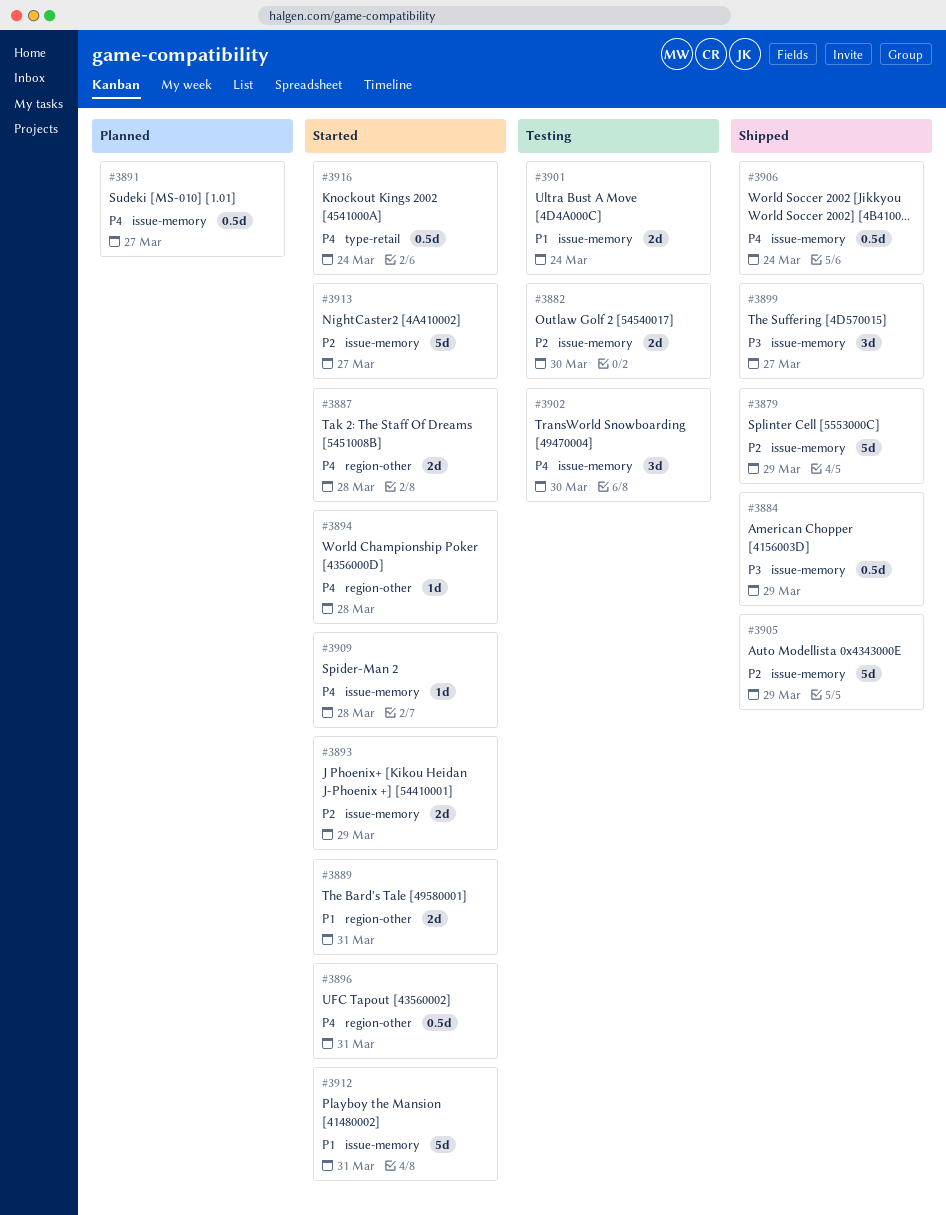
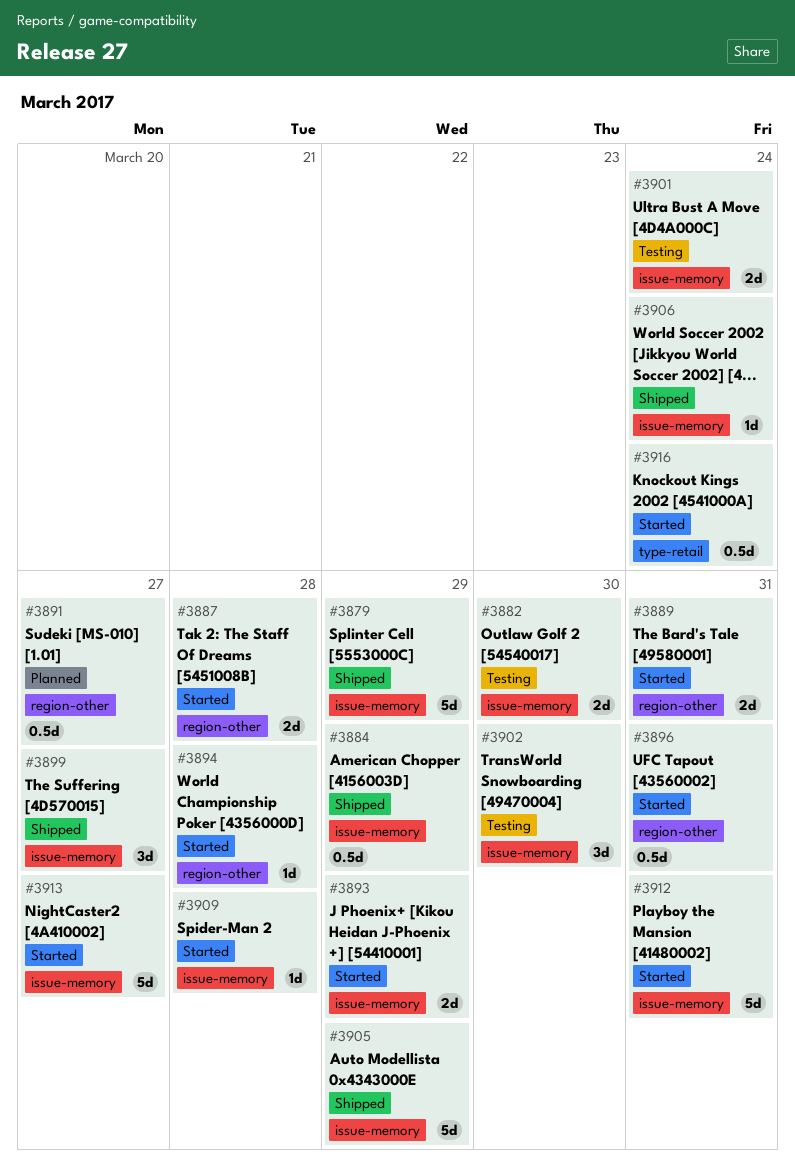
#3891, label: issue-memory -> region-other
#3906, estimate: 0.5d -> 1d

